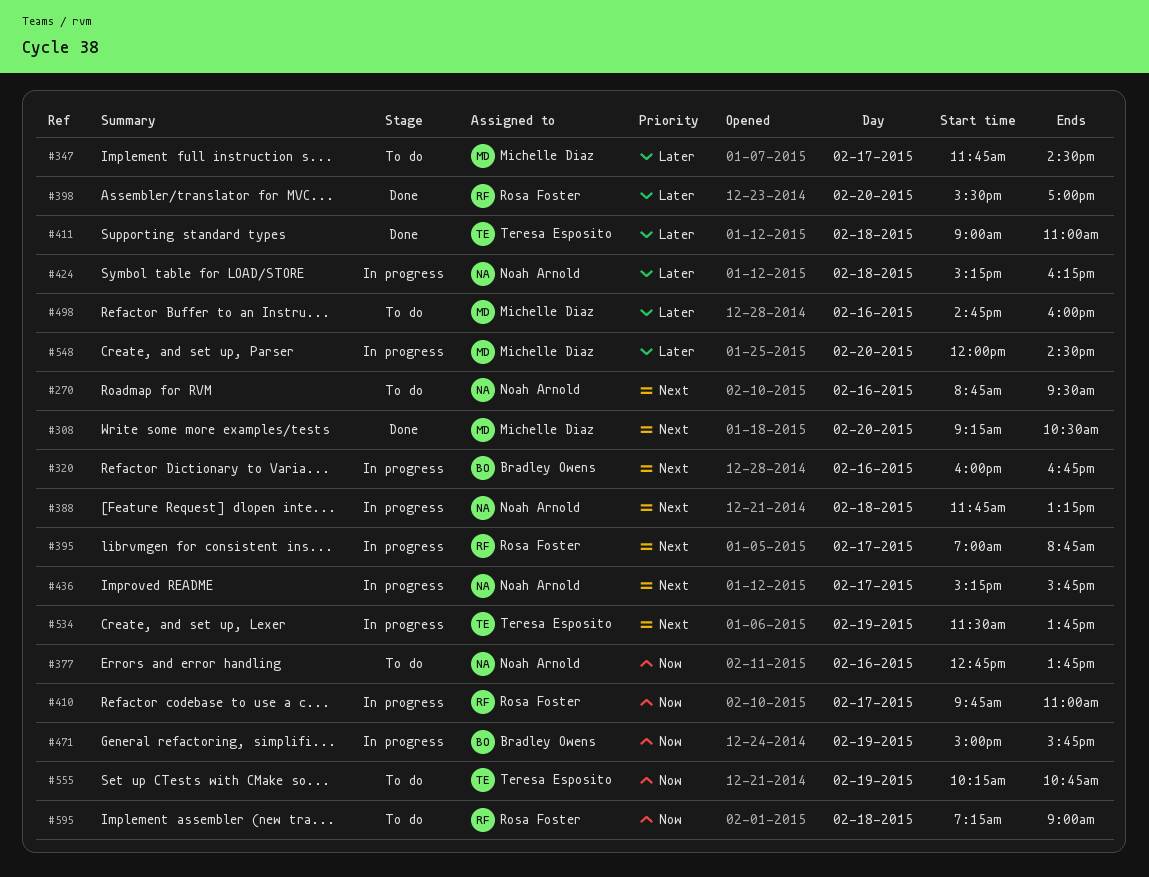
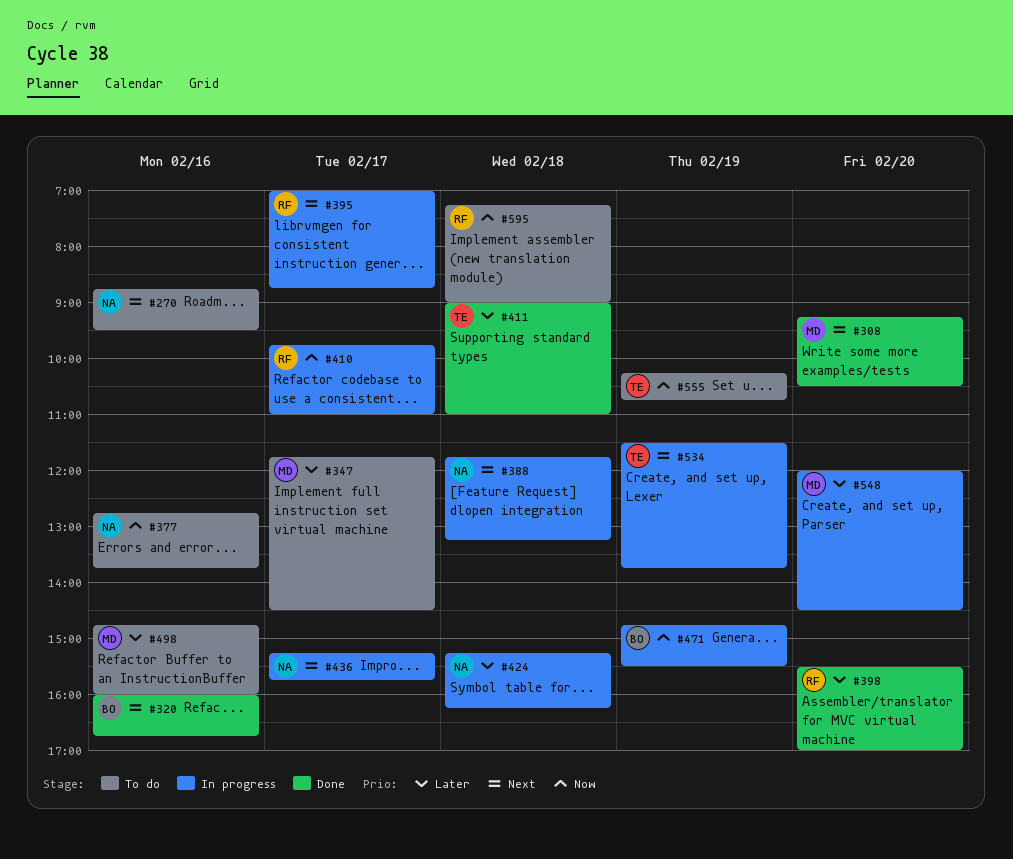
#320, status: In progress -> Done
#471, begins: 15:00 -> 14:45
#471, ends: 15:45 -> 15:30

